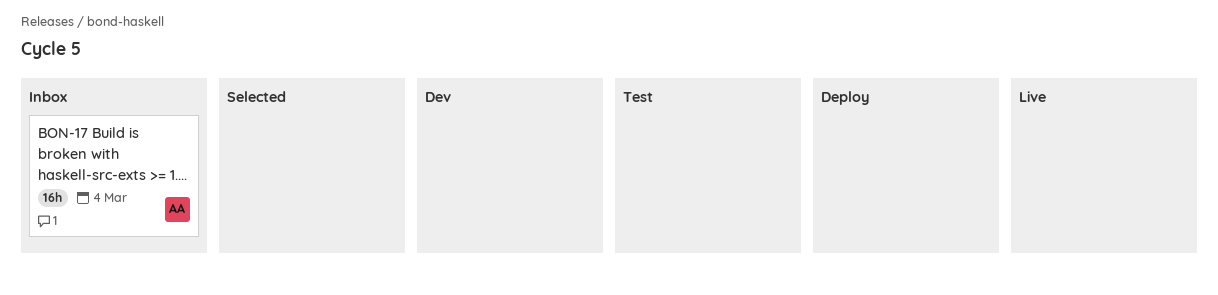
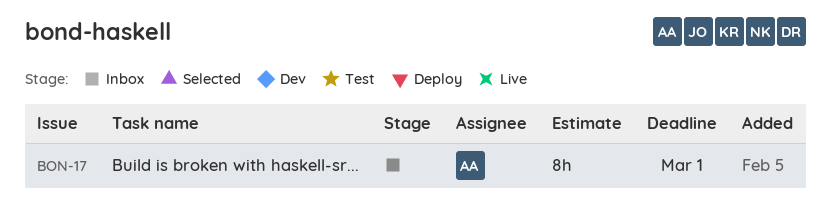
BON-17, estimate: 16h -> 8h
BON-17, due: Mar 4 -> Mar 1

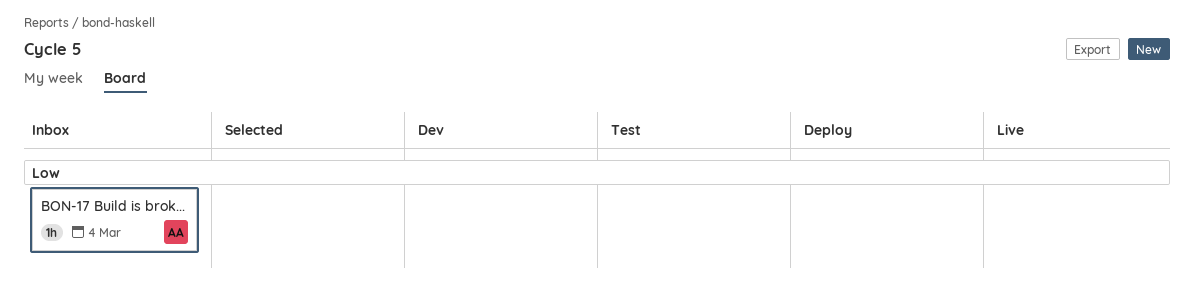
BON-17, estimate: 8h -> 1h
BON-17, due: Mar 1 -> Mar 4

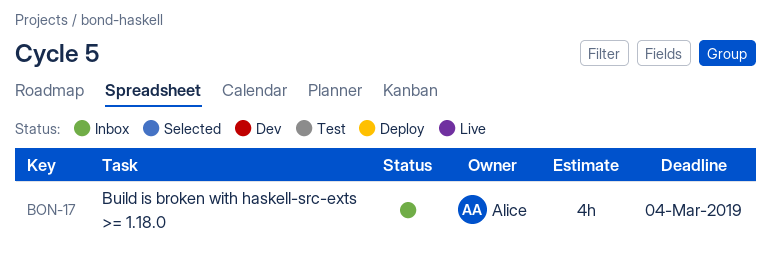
BON-17, estimate: 1h -> 4h

